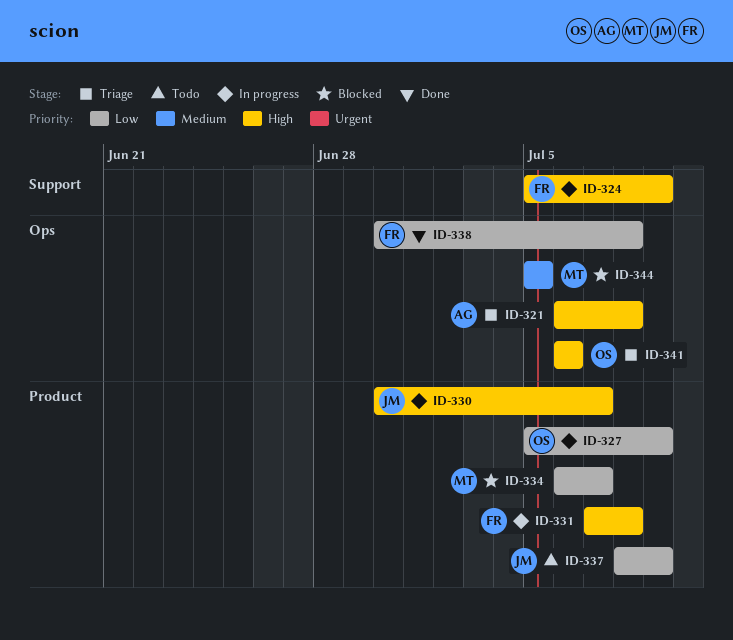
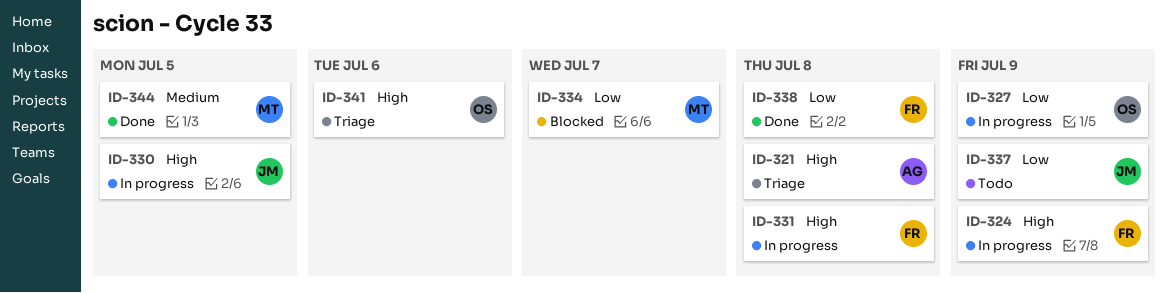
ID-330, due: Jul 7 -> Jul 5
ID-344, status: Blocked -> Done

